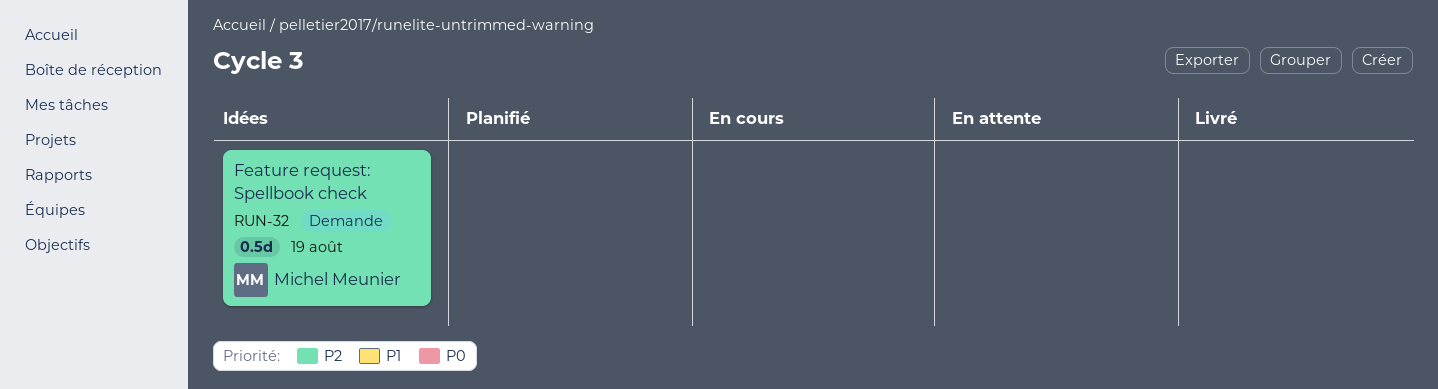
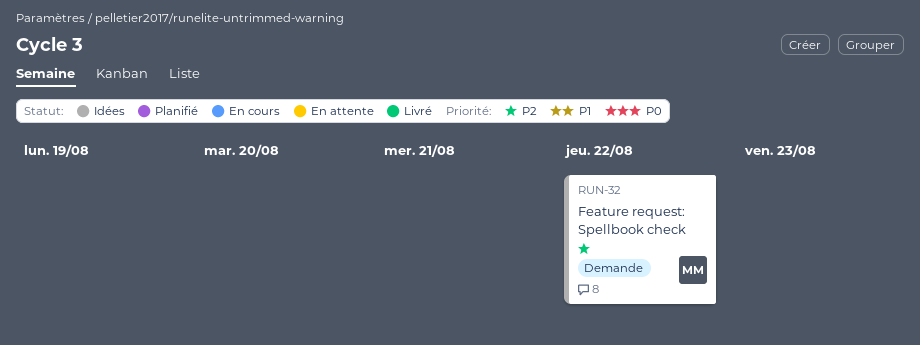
RUN-32, due: Aug 19 -> Aug 22

